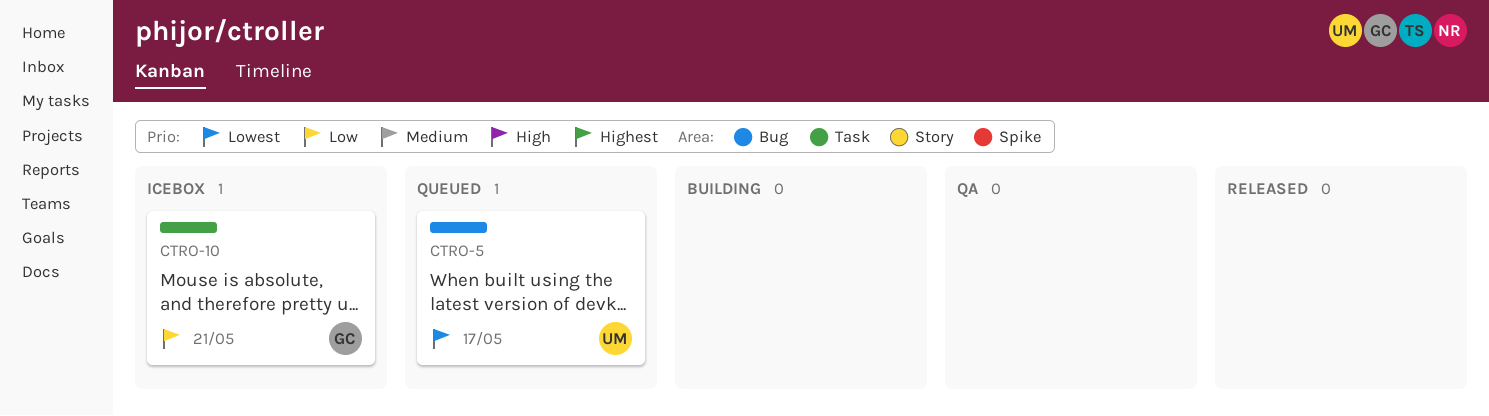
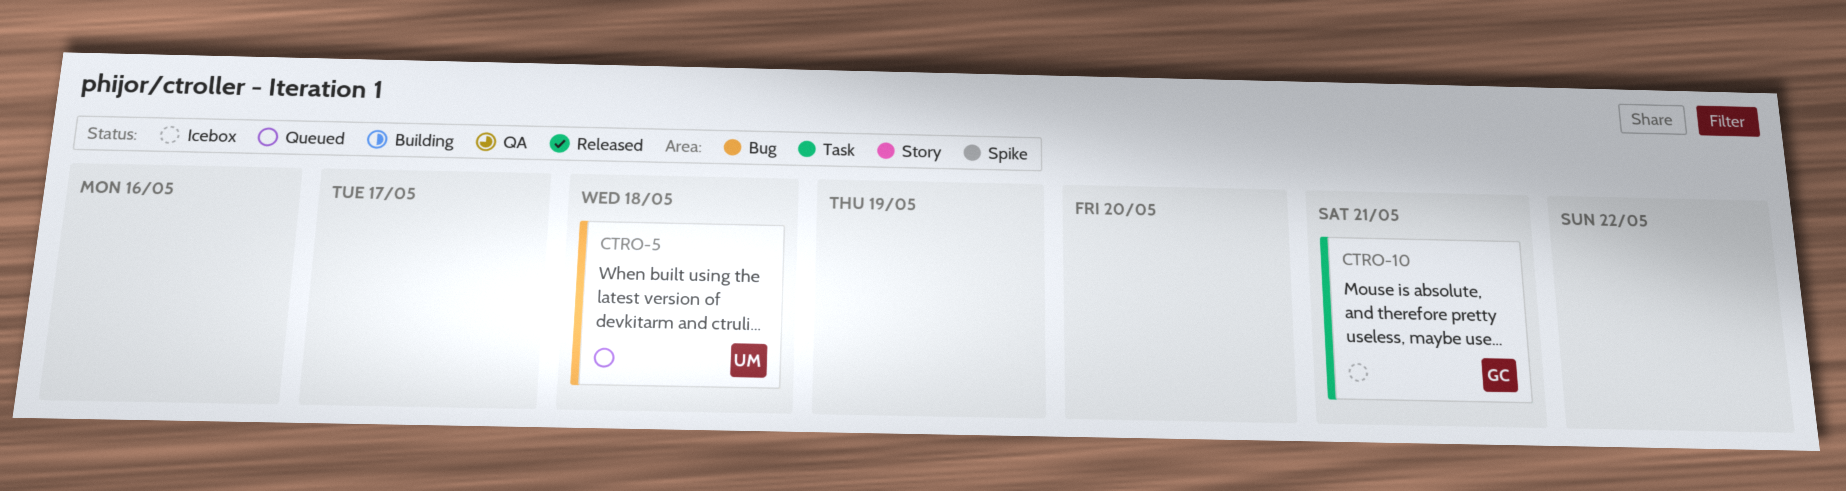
CTRO-5, due: May 17 -> May 18

